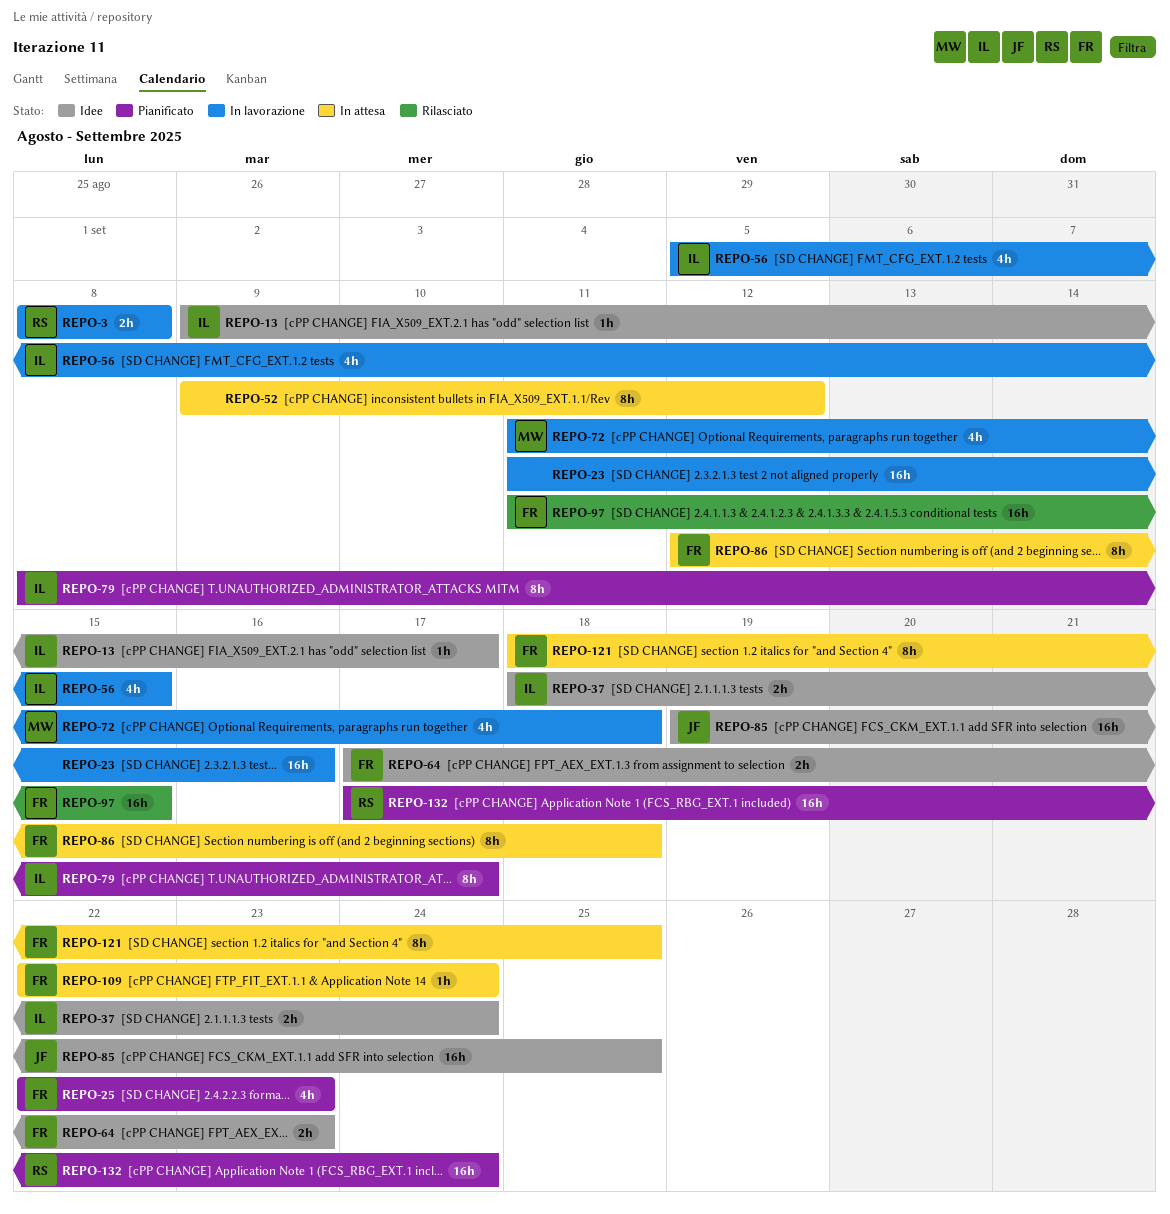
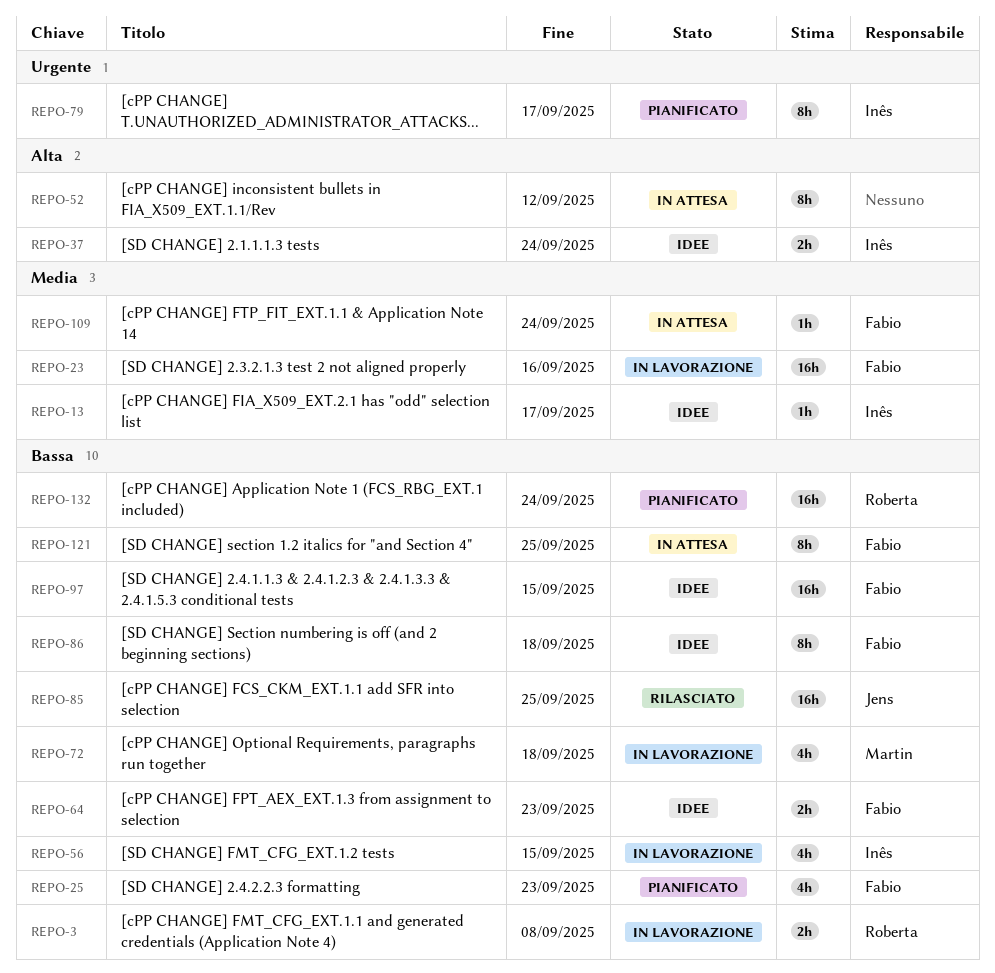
REPO-23, owner: none -> Fabio
REPO-85, status: Idee -> Rilasciato
REPO-86, status: In attesa -> Idee
REPO-97, status: Rilasciato -> Idee

